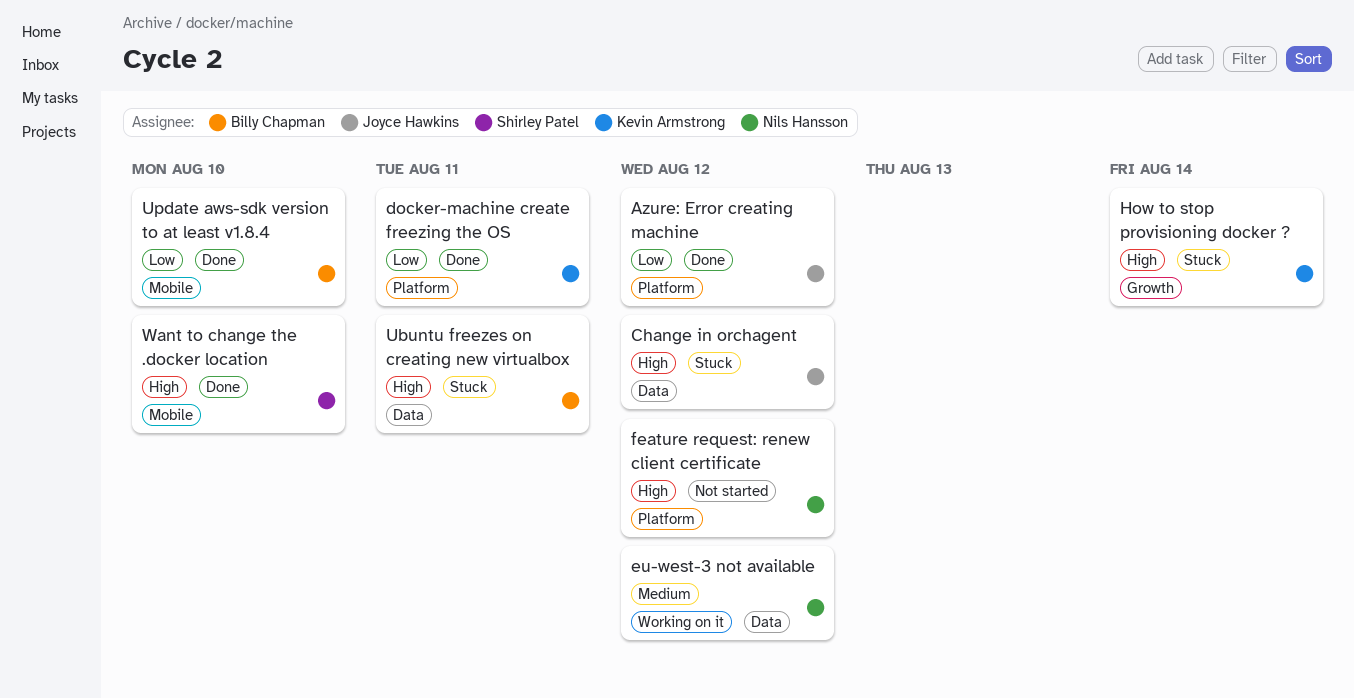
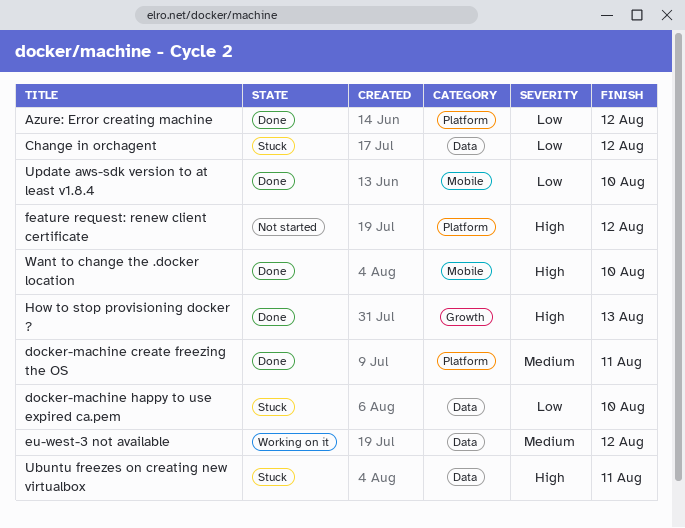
Change in orchagent, priority: High -> Low
docker-machine create freezing the OS, priority: Low -> Medium
docker-machine happy to use expired ca.pem: none -> present
How to stop provisioning docker ?, status: Stuck -> Done
How to stop provisioning docker ?, due: Aug 14 -> Aug 13

